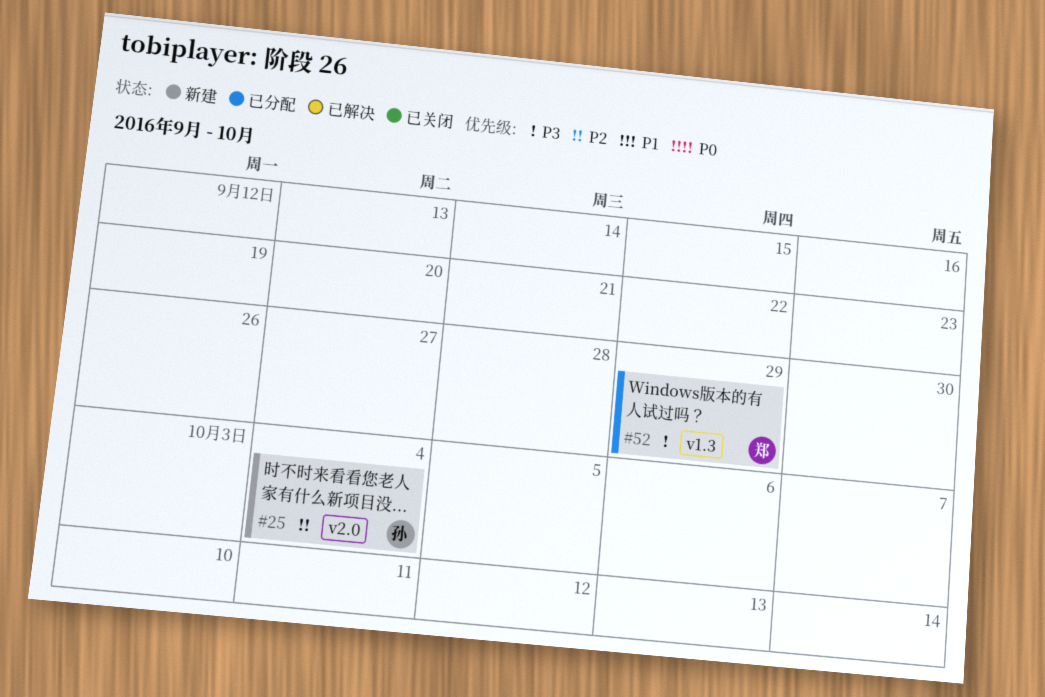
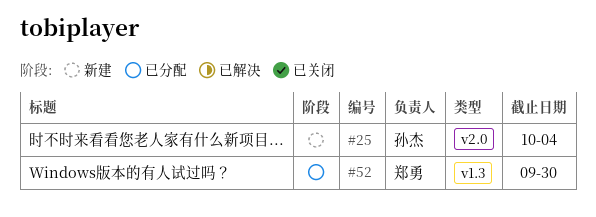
#52, due: Sep 29 -> Sep 30

